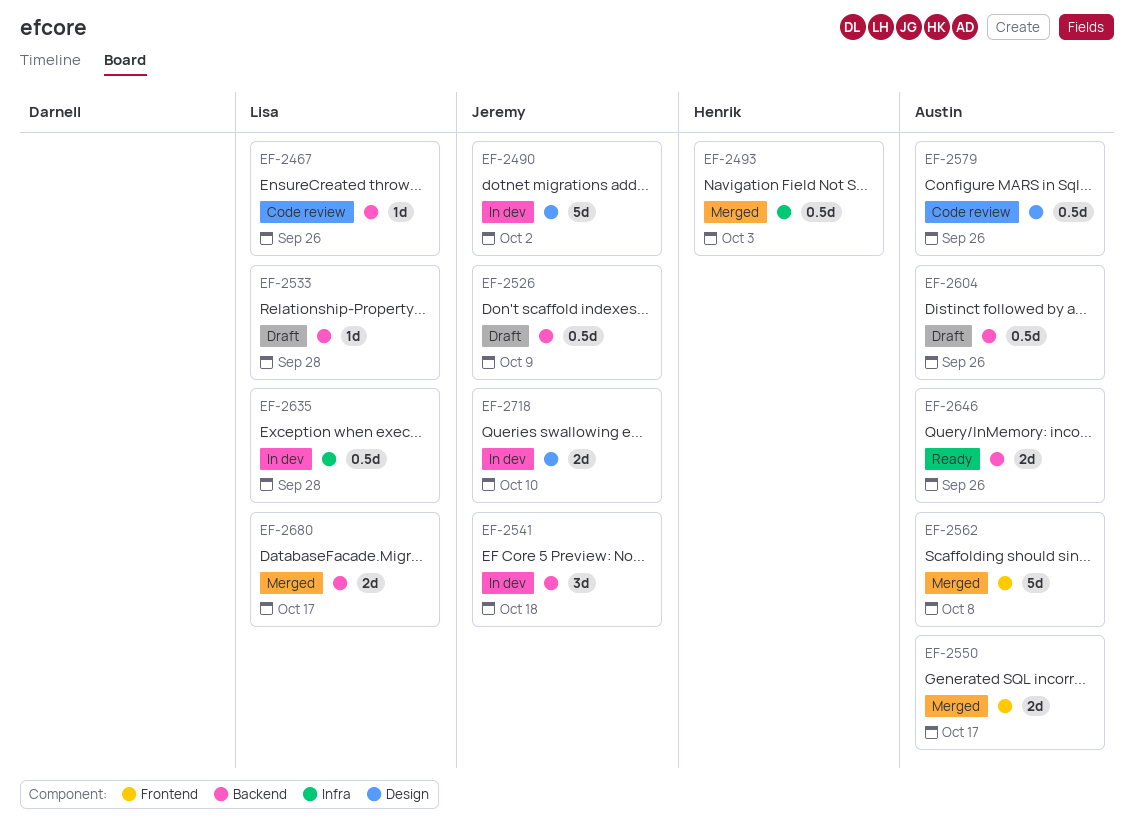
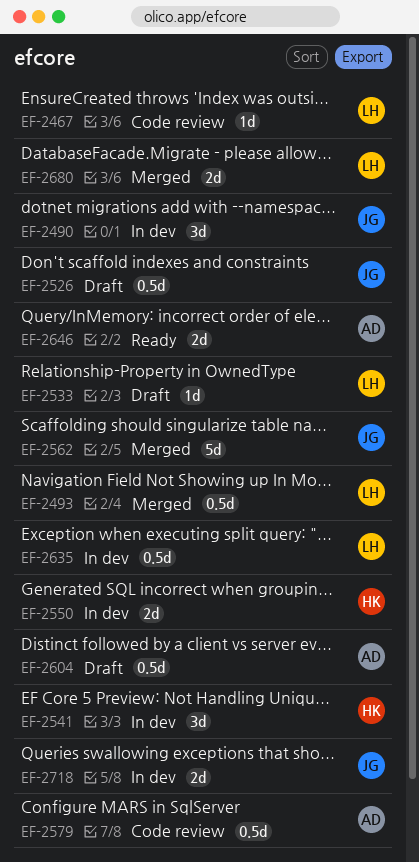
EF-2490, estimate: 5d -> 3d
EF-2493, owner: Henrik -> Lisa
EF-2541, owner: Jeremy -> Henrik
EF-2550, status: Merged -> In dev
EF-2550, owner: Austin -> Henrik
EF-2562, owner: Austin -> Jeremy

